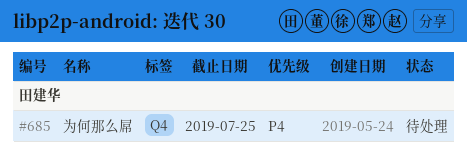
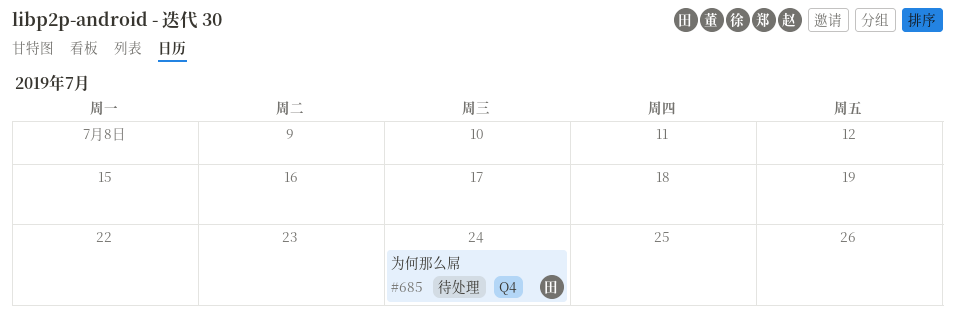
#685, due: Jul 25 -> Jul 24

